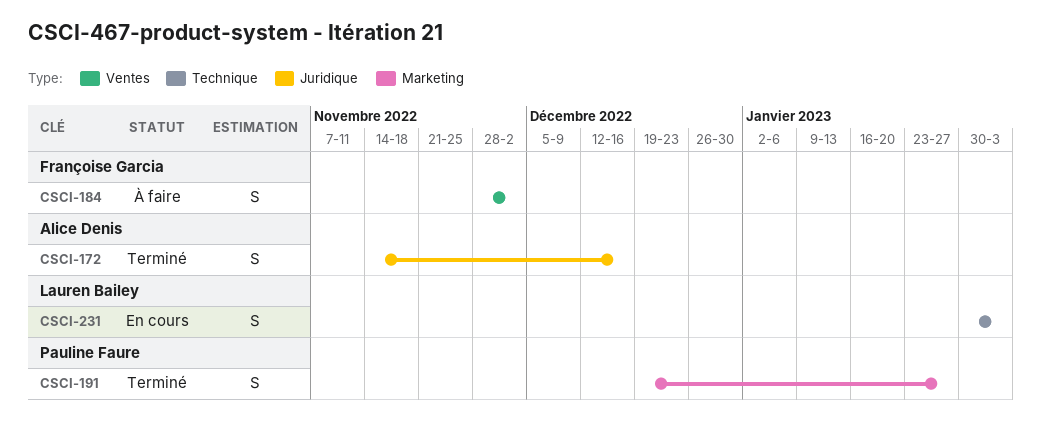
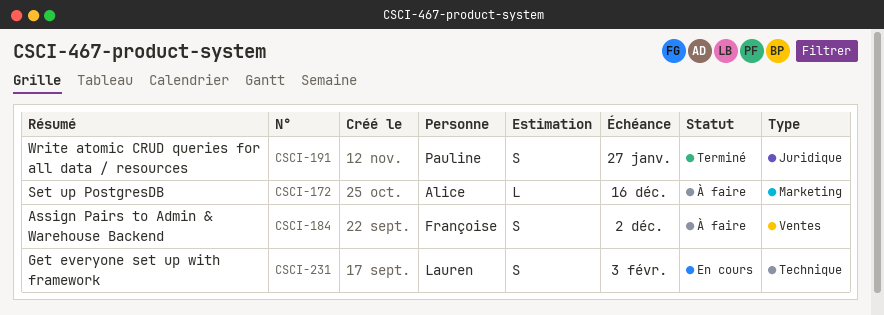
CSCI-172, status: Terminé -> À faire
CSCI-172, label: Juridique -> Marketing
CSCI-172, estimate: S -> L
CSCI-191, label: Marketing -> Juridique

